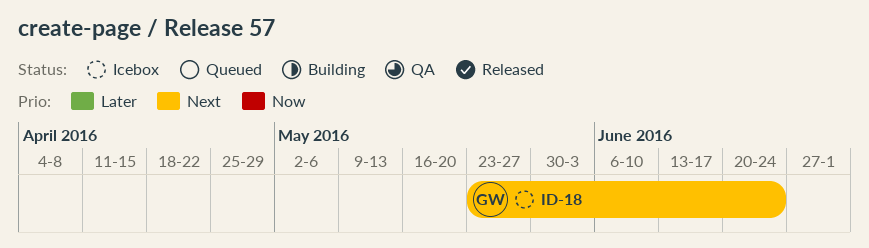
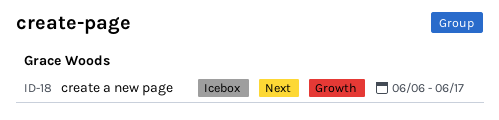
ID-18, start: May 23 -> Jun 6
ID-18, due: Jun 24 -> Jun 17

